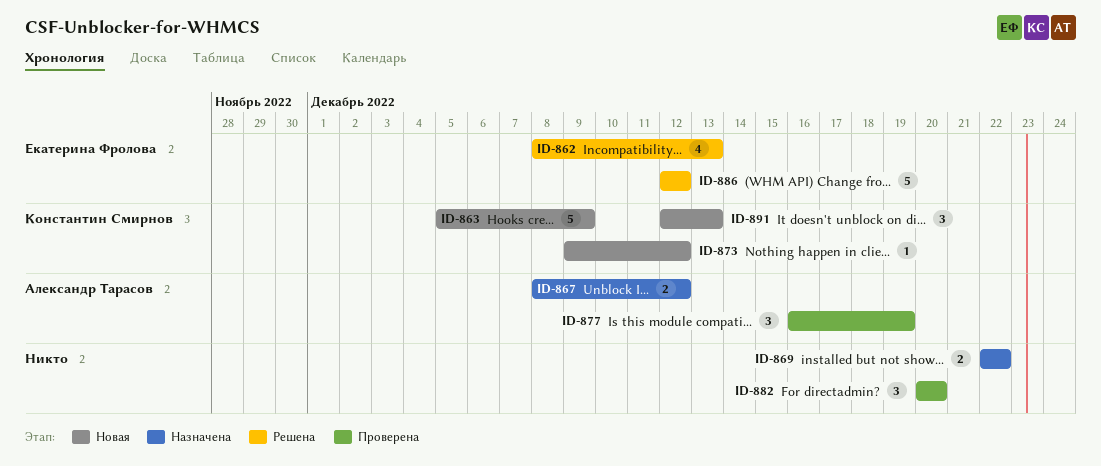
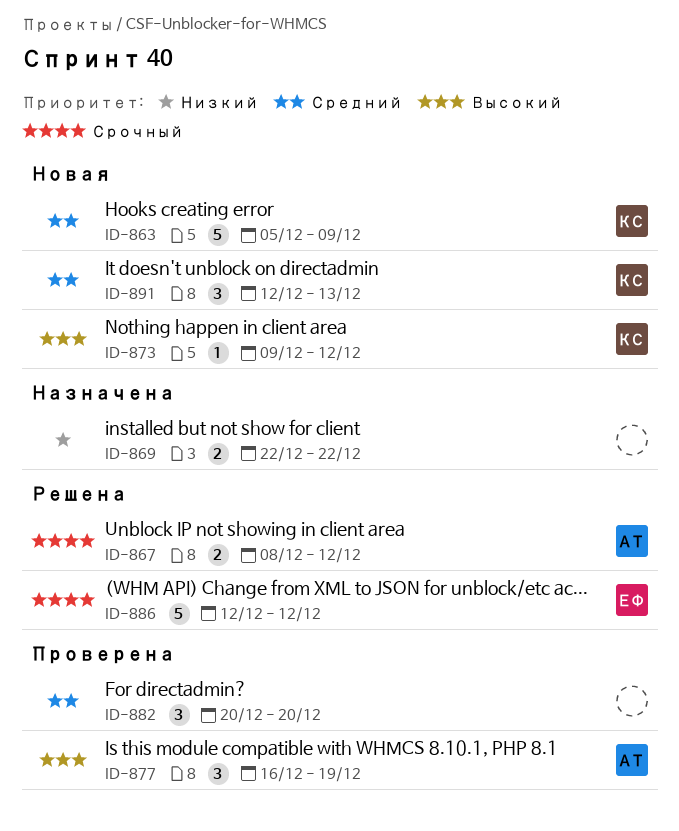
ID-862: present -> none
ID-867, status: Назначена -> Решена

